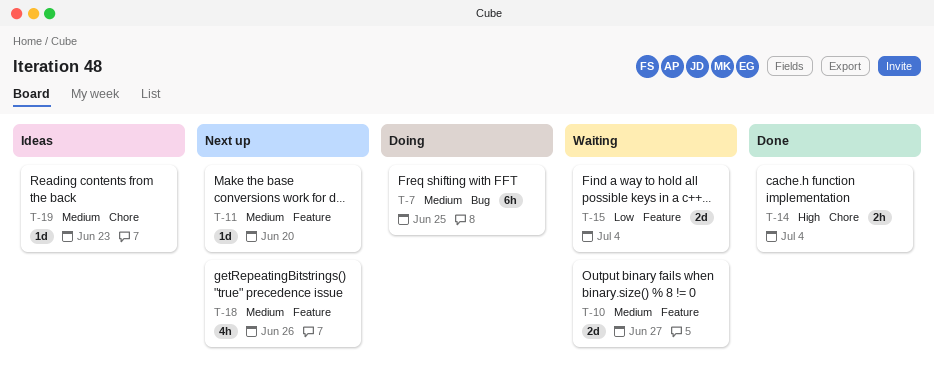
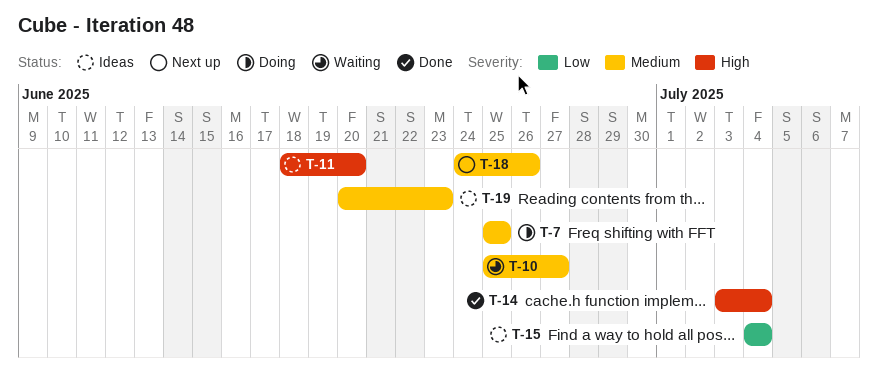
T-11, status: Next up -> Ideas
T-11, priority: Medium -> High
T-15, status: Waiting -> Ideas

